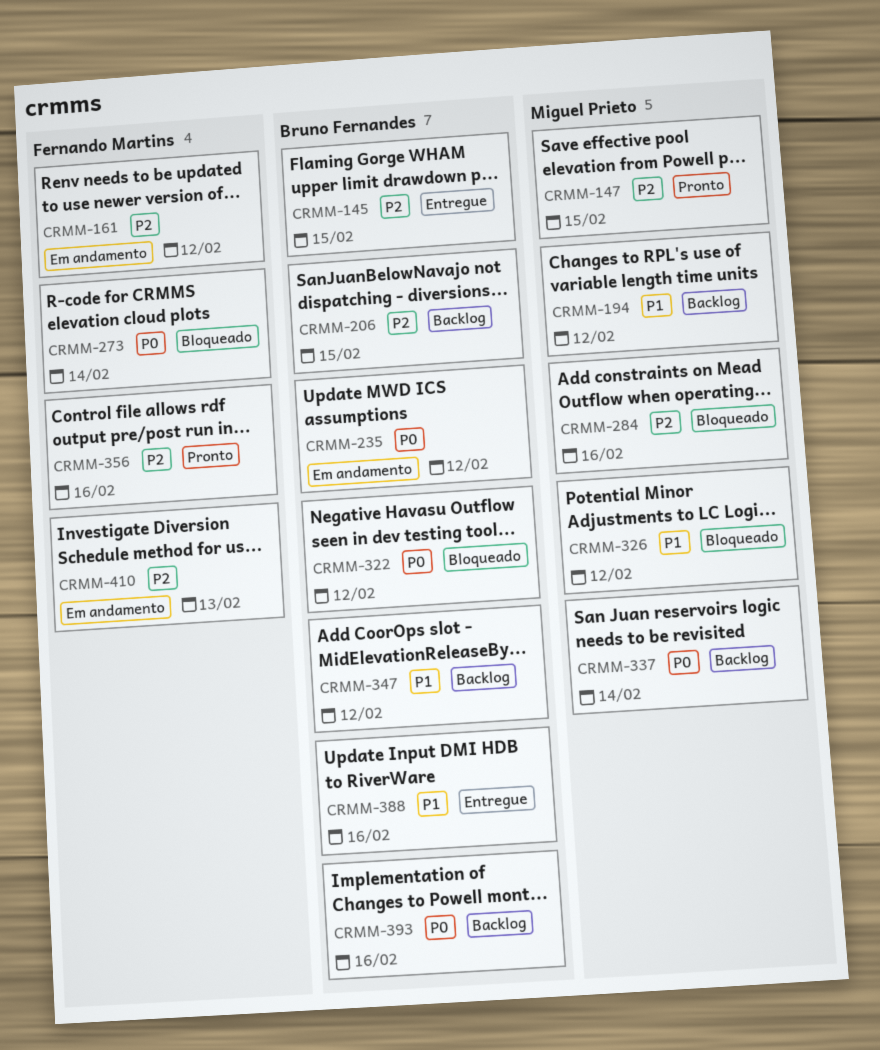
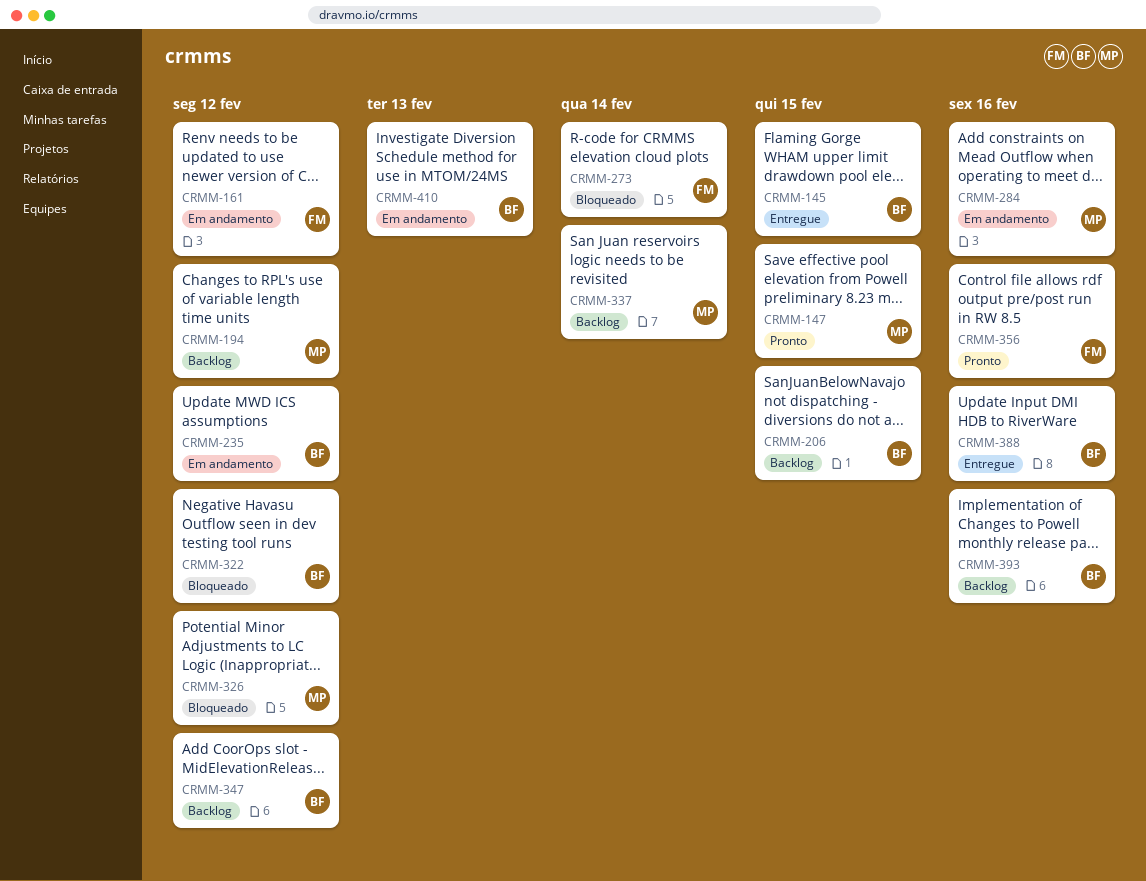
CRMM-284, status: Bloqueado -> Em andamento
CRMM-410, owner: Fernando Martins -> Bruno Fernandes

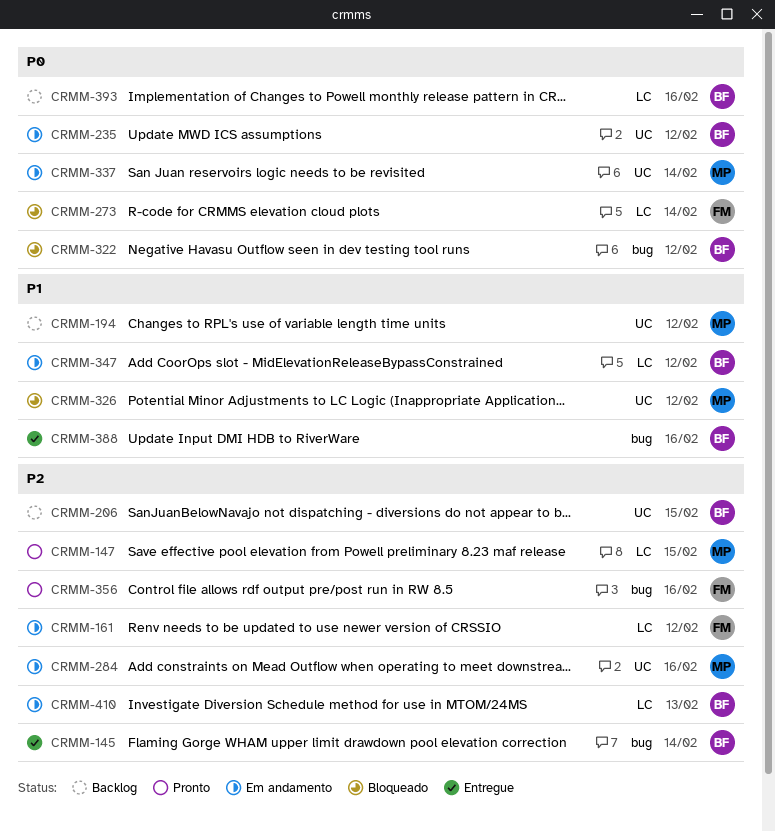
CRMM-145, due: Feb 15 -> Feb 14
CRMM-337, status: Backlog -> Em andamento
CRMM-347, status: Backlog -> Em andamento

